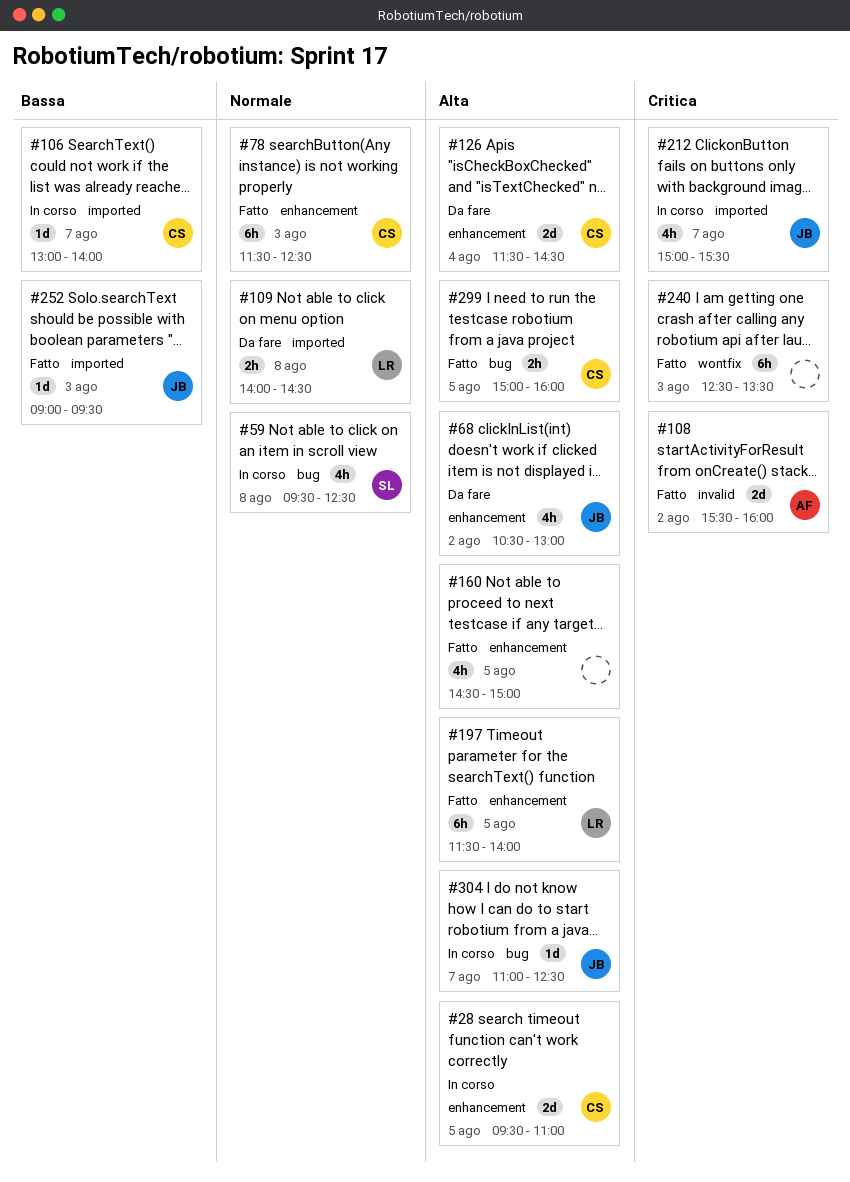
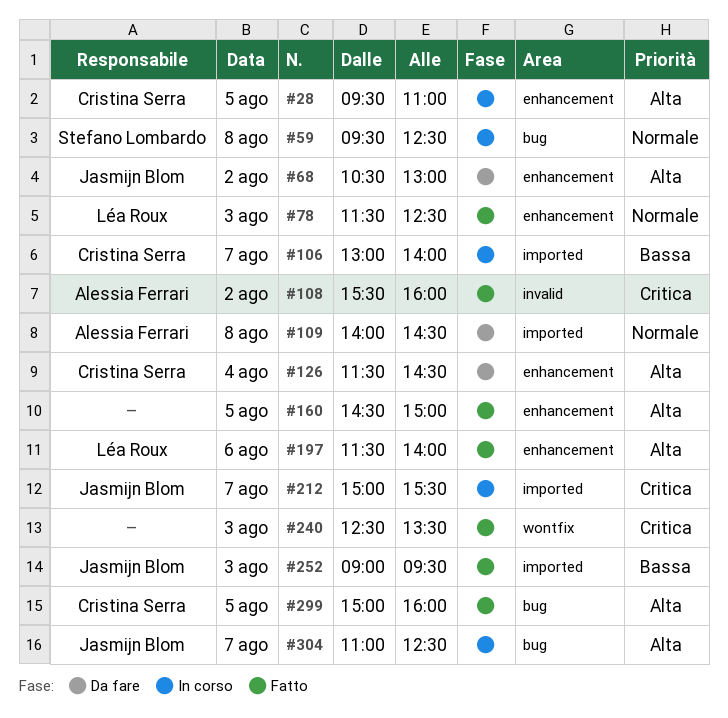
#78, owner: Cristina Serra -> Léa Roux
#109, owner: Léa Roux -> Alessia Ferrari
#197, day: Aug 5 -> Aug 6

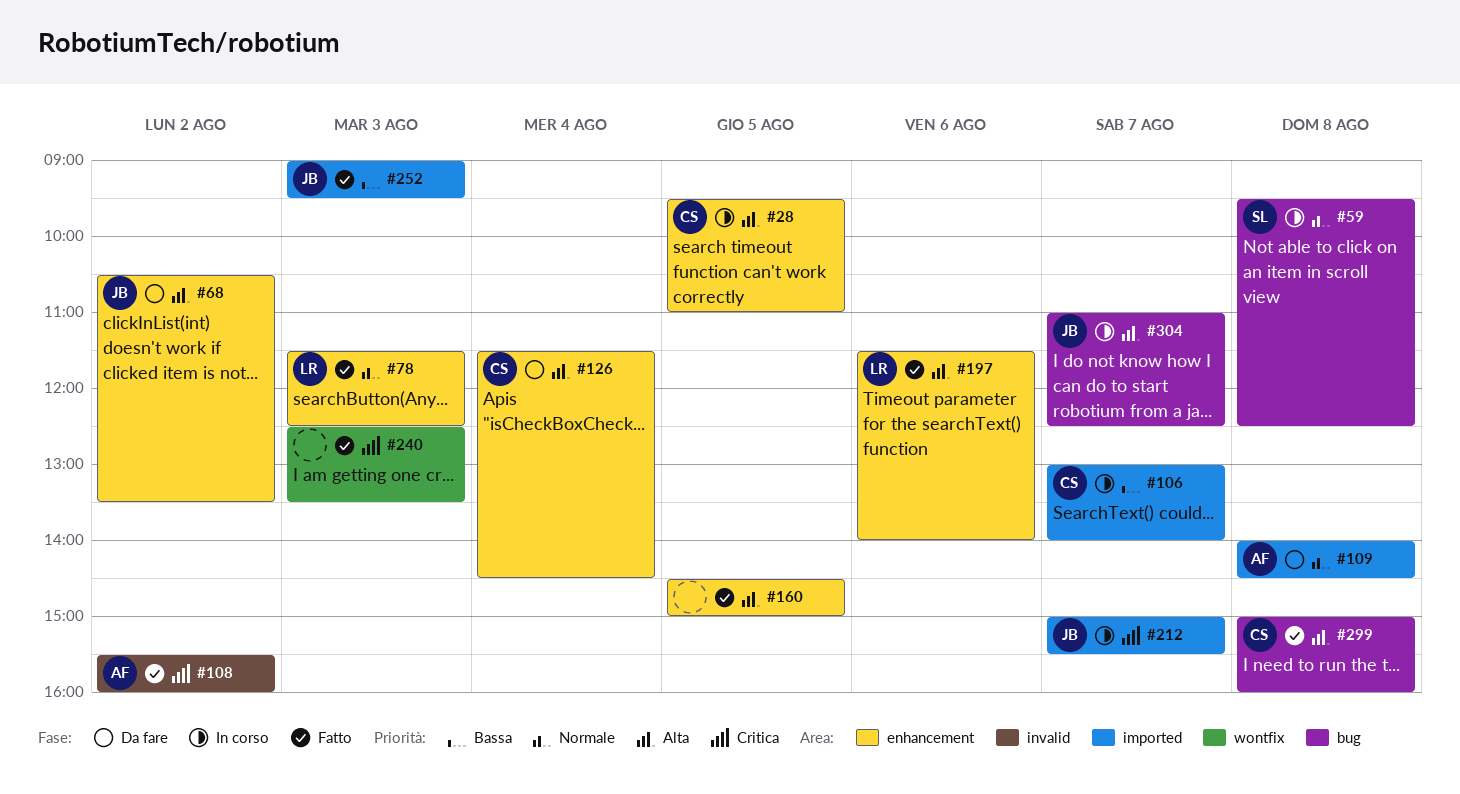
#68, ends: 13:00 -> 13:30
#299, day: Aug 5 -> Aug 8

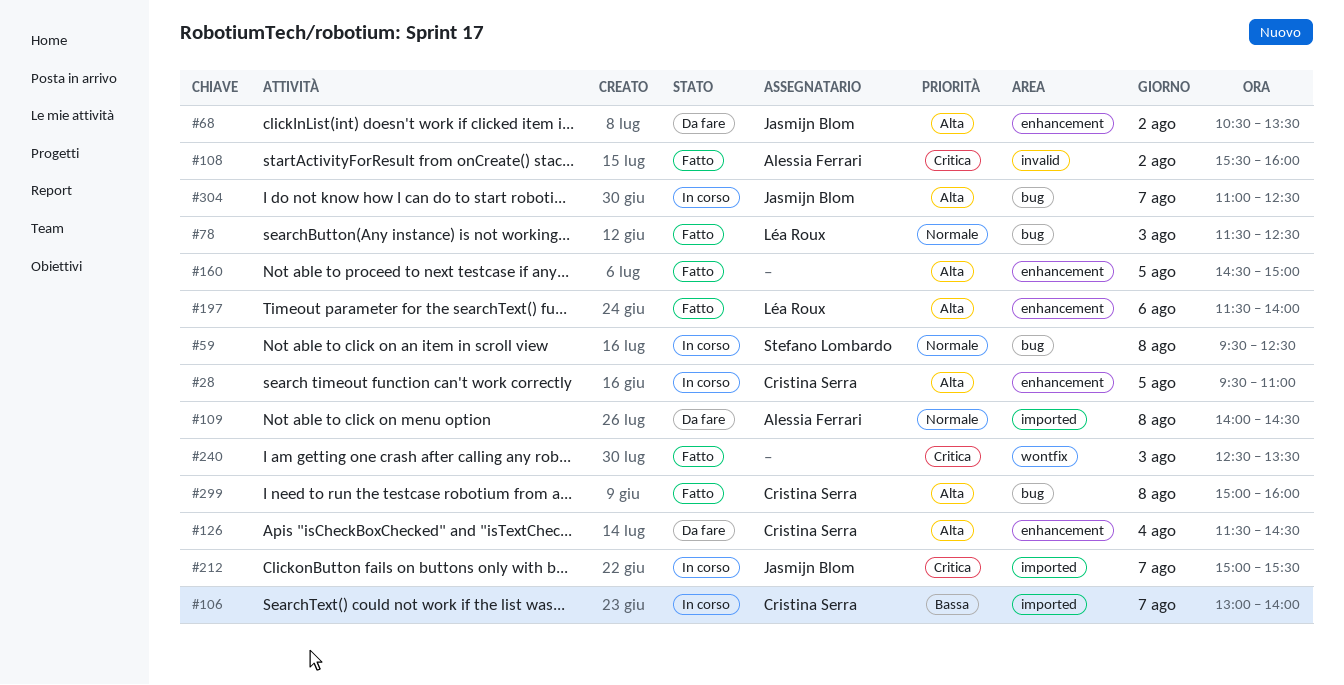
#78, label: enhancement -> bug
#252: present -> none

